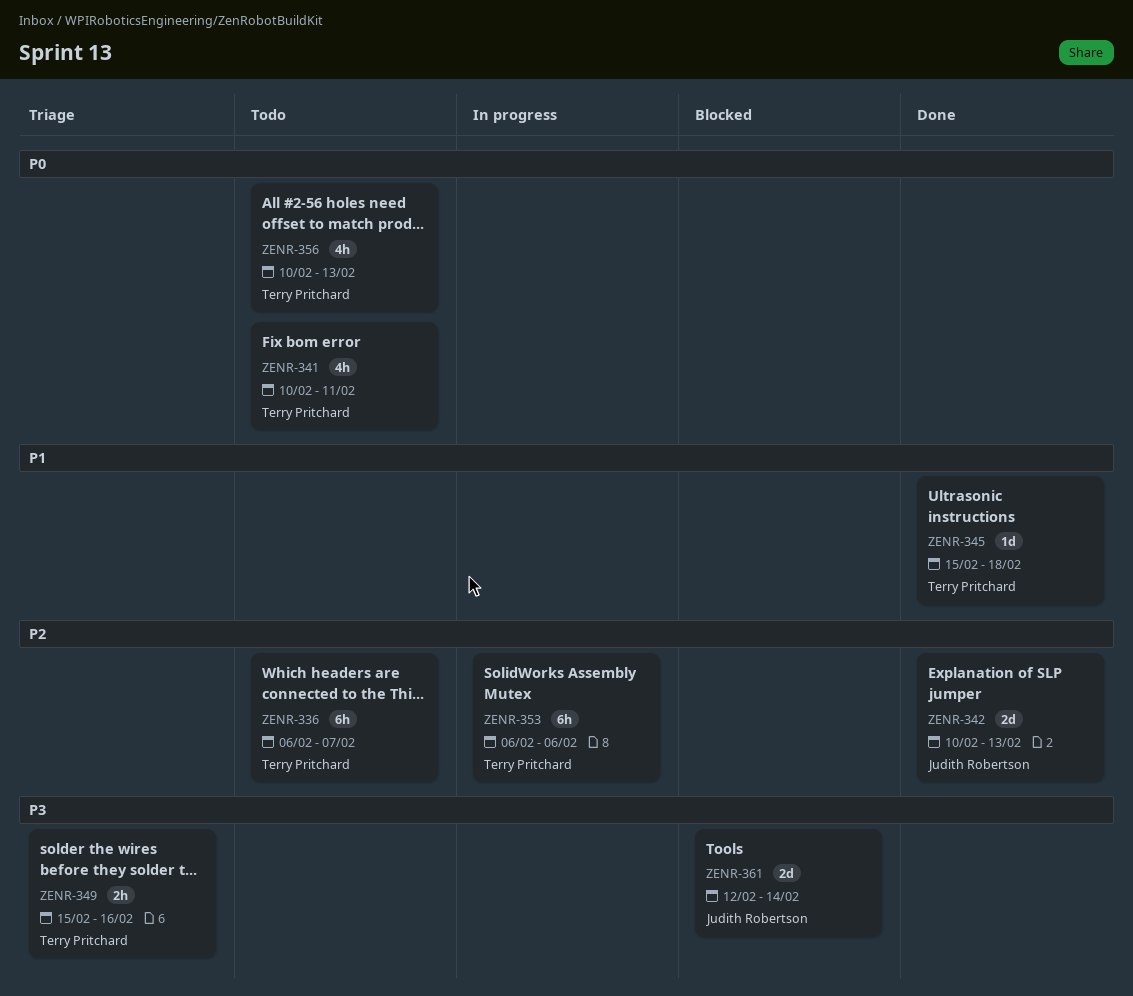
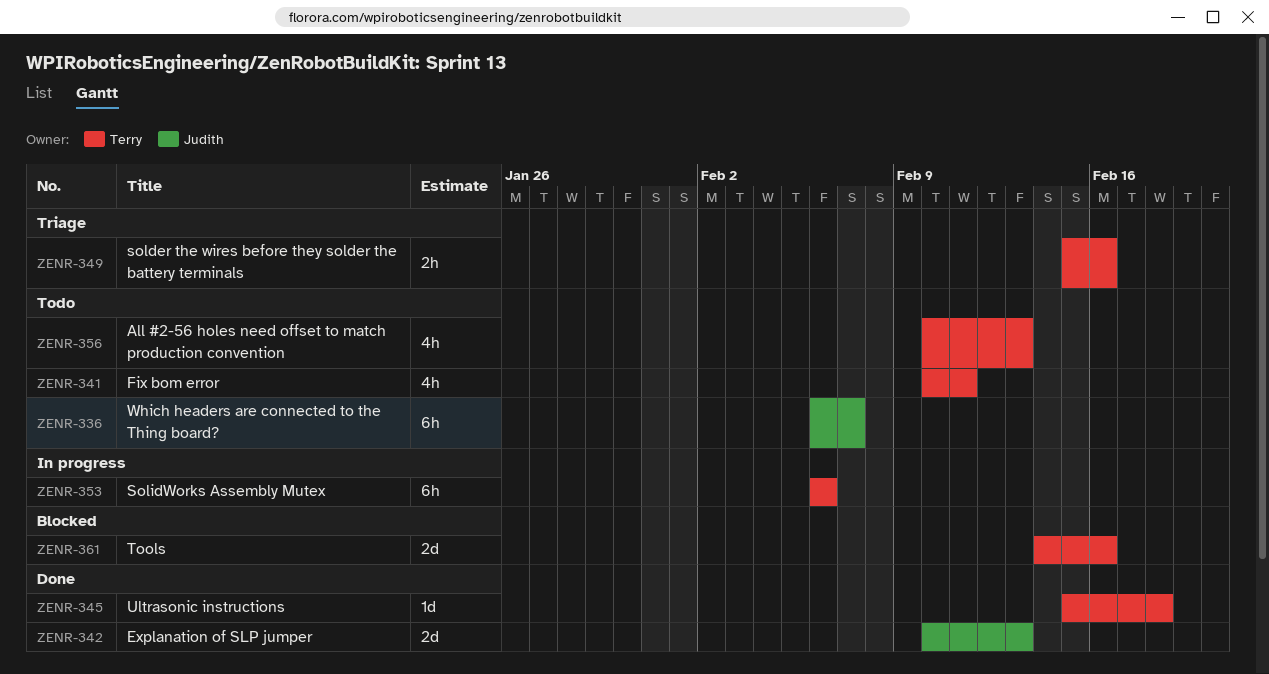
ZENR-336, owner: Terry Pritchard -> Judith Robertson
ZENR-361, owner: Judith Robertson -> Terry Pritchard
ZENR-361, start: Feb 12 -> Feb 14
ZENR-361, due: Feb 14 -> Feb 16

